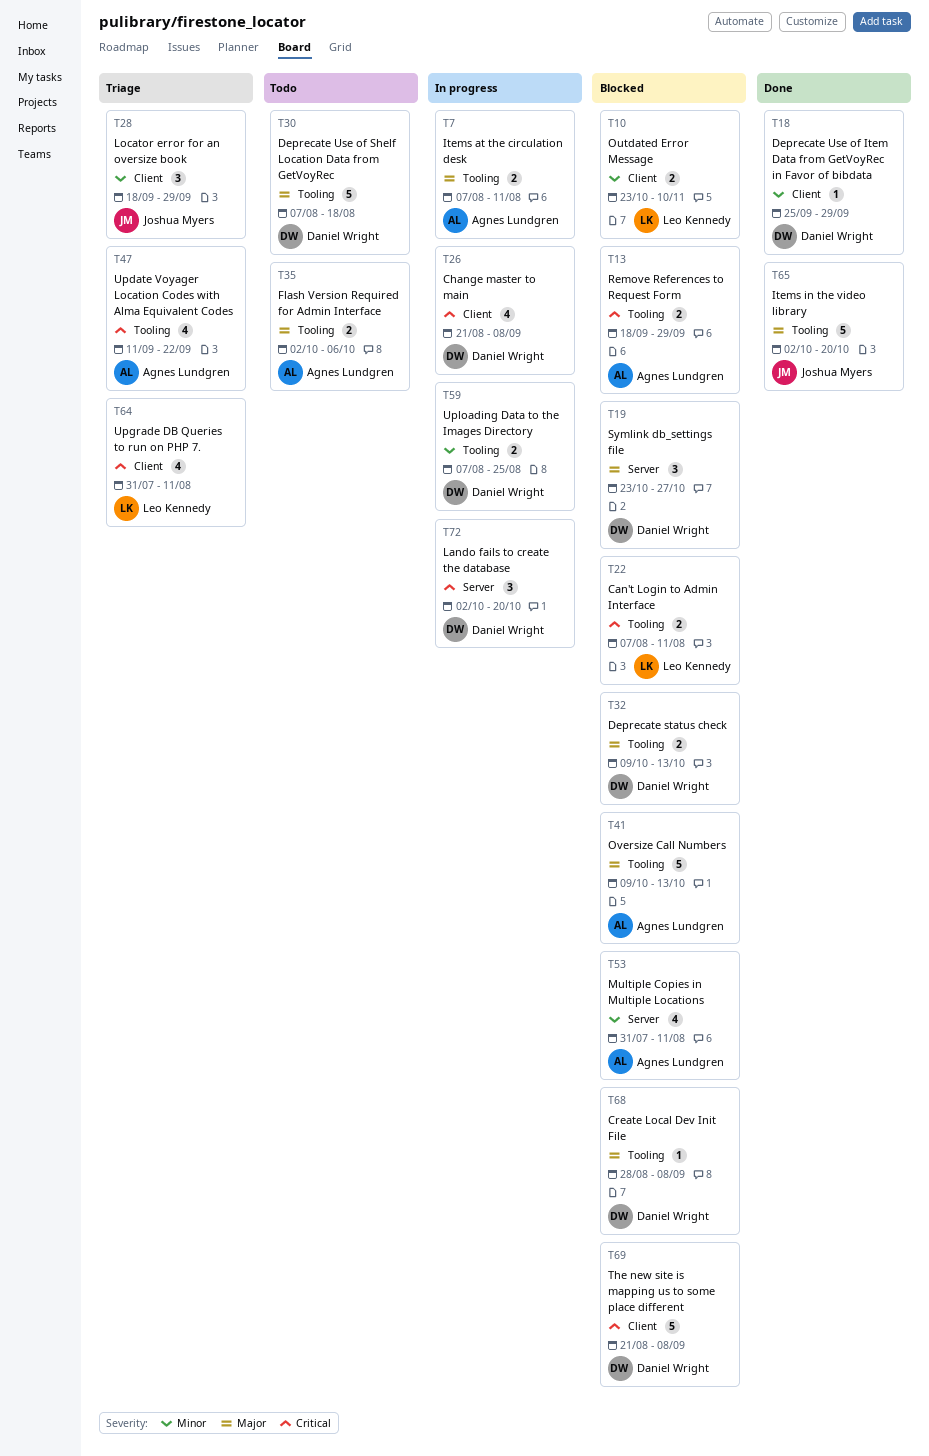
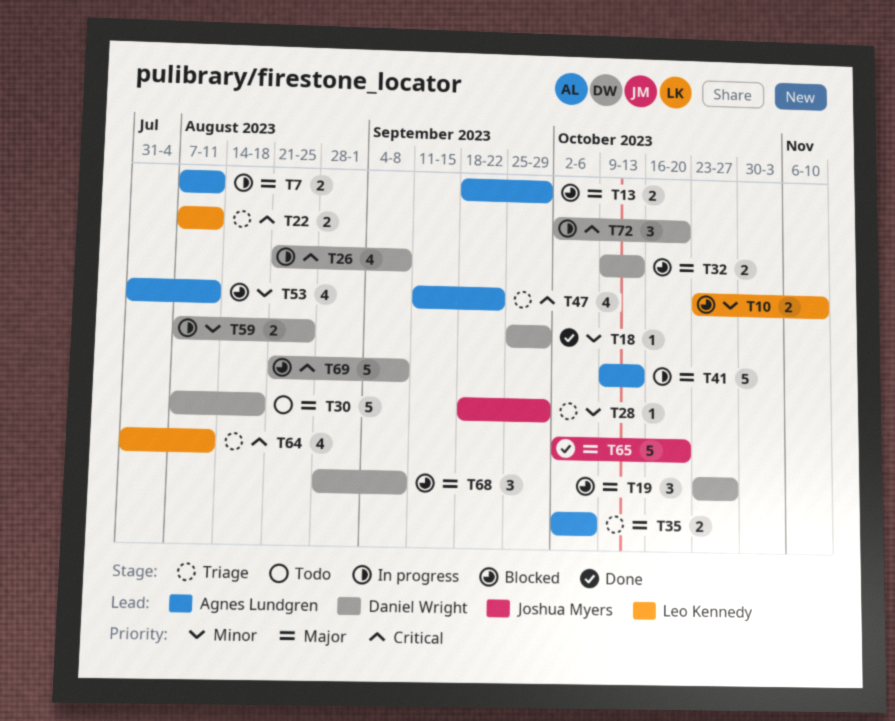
T13, priority: Critical -> Major
T22, status: Blocked -> Triage
T28, estimate: 3 -> 1
T35, status: Todo -> Triage
T41, status: Blocked -> In progress
T68, estimate: 1 -> 3

